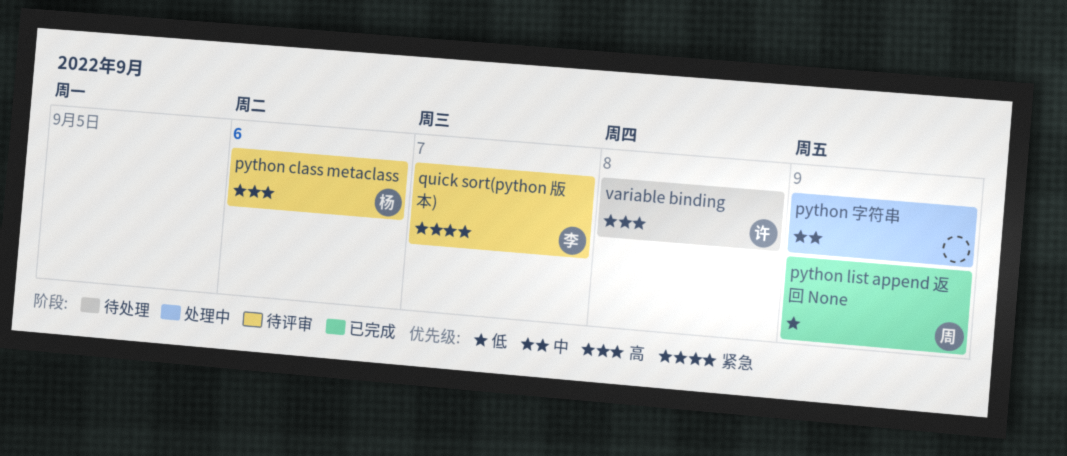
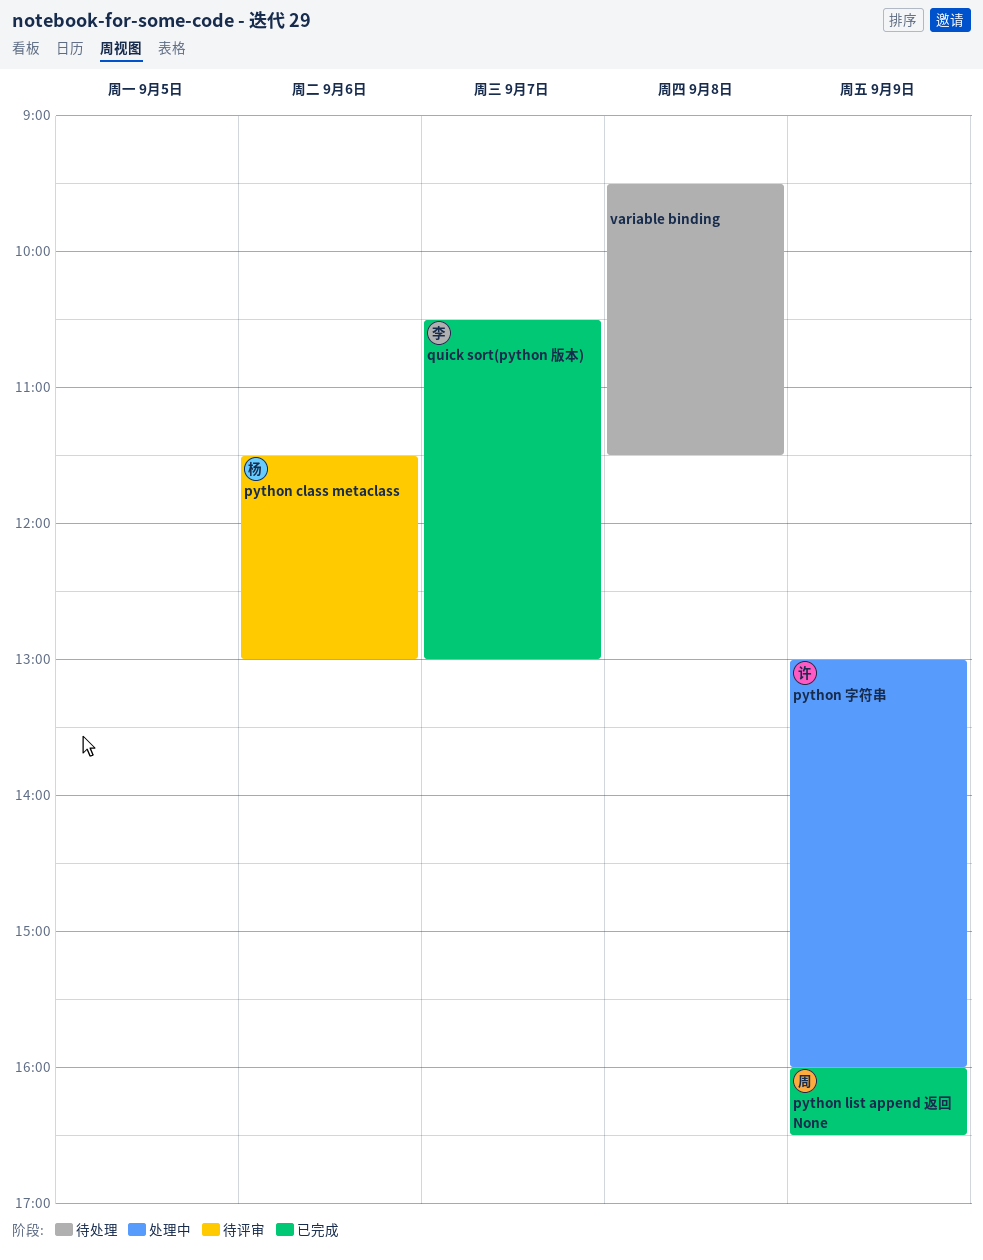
python 字符串, owner: none -> 许
quick sort(python 版本), status: 待评审 -> 已完成
variable binding, owner: 许 -> none

